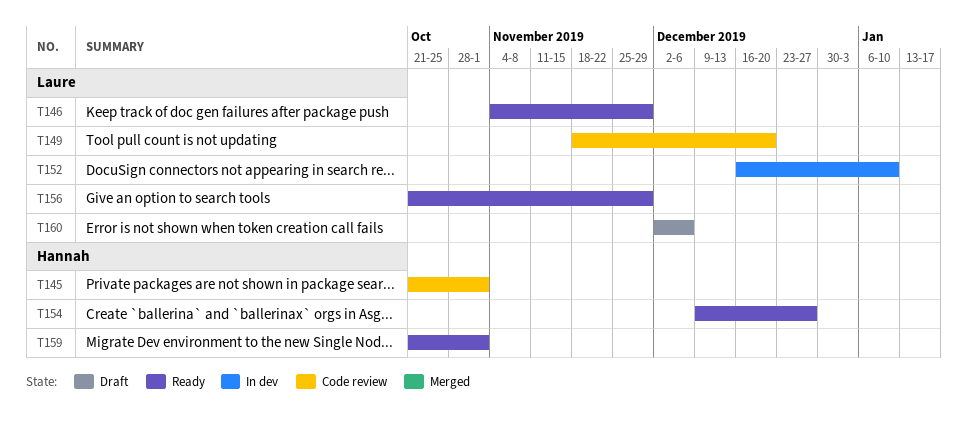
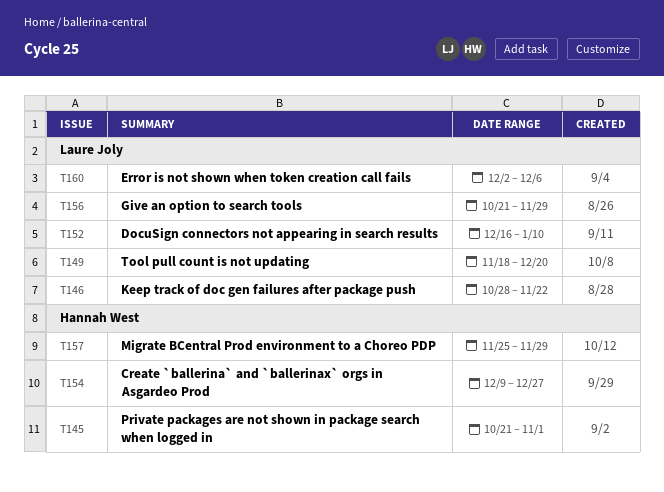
T146, start: Nov 4 -> Oct 28
T146, due: Nov 29 -> Nov 22
T157: none -> present
T159: present -> none

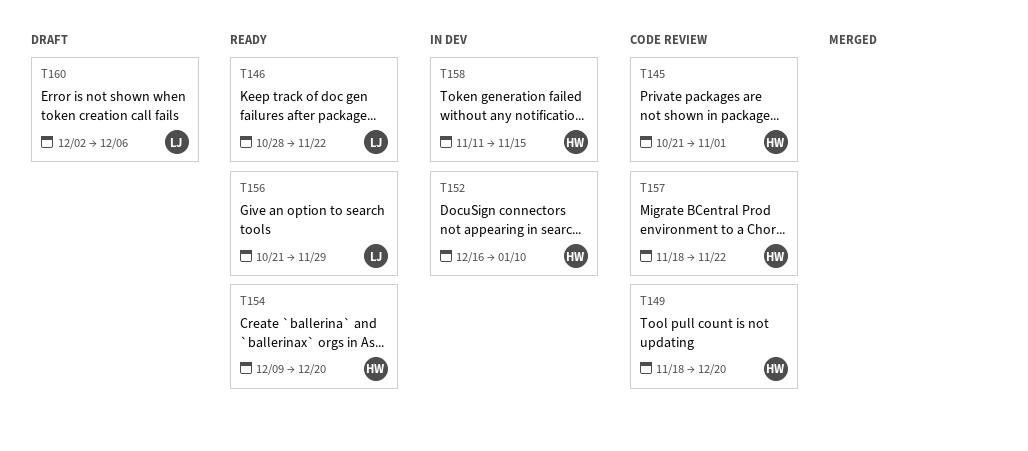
T149, owner: Laure Joly -> Hannah West
T152, owner: Laure Joly -> Hannah West
T154, due: Dec 27 -> Dec 20
T157, start: Nov 25 -> Nov 18
T157, due: Nov 29 -> Nov 22
T158: none -> present

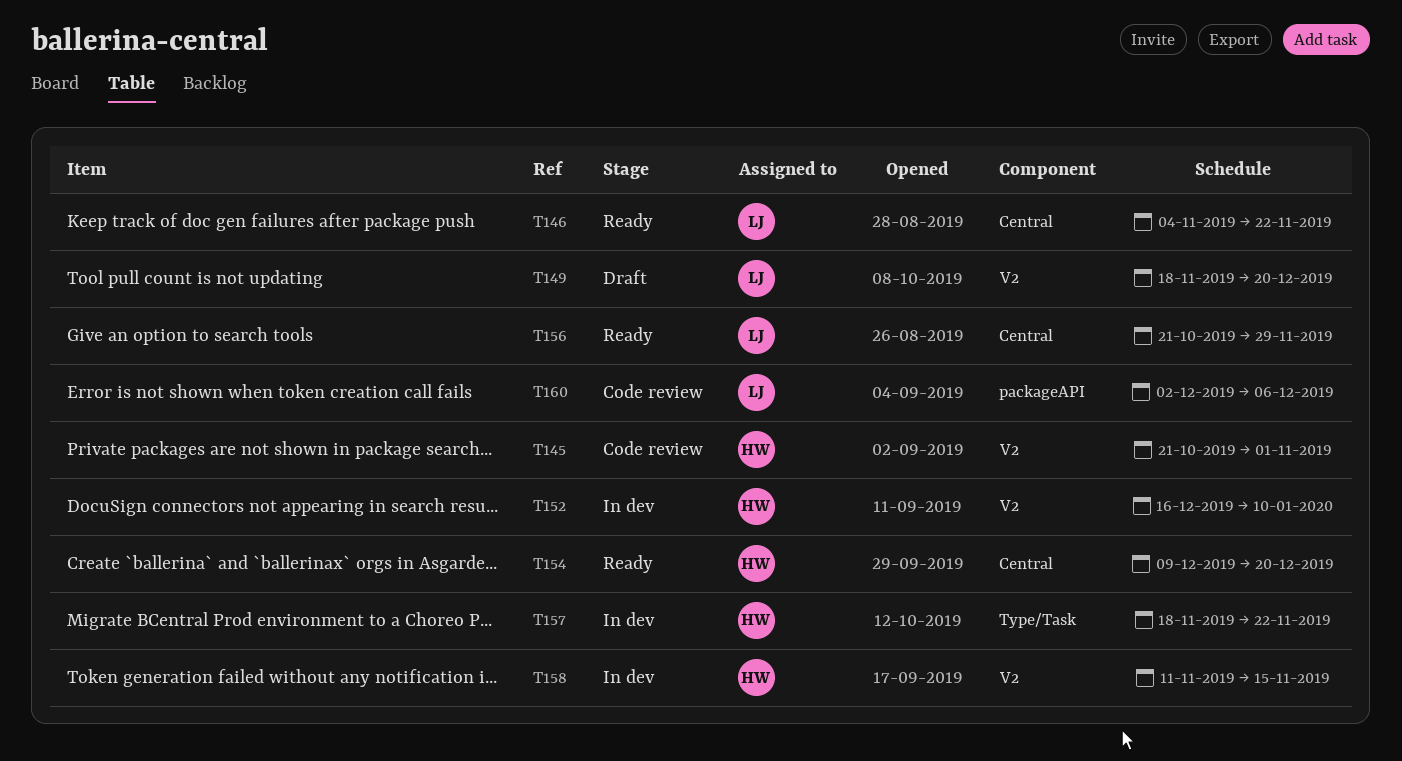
T146, start: Oct 28 -> Nov 4
T149, status: Code review -> Draft
T149, owner: HW -> LJ
T157, status: Code review -> In dev
T160, status: Draft -> Code review

